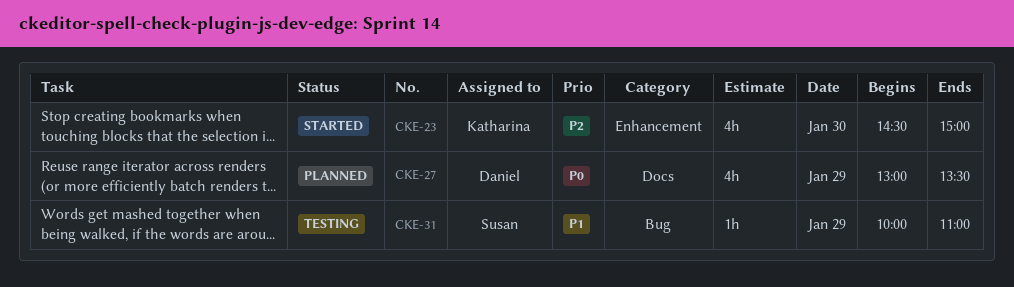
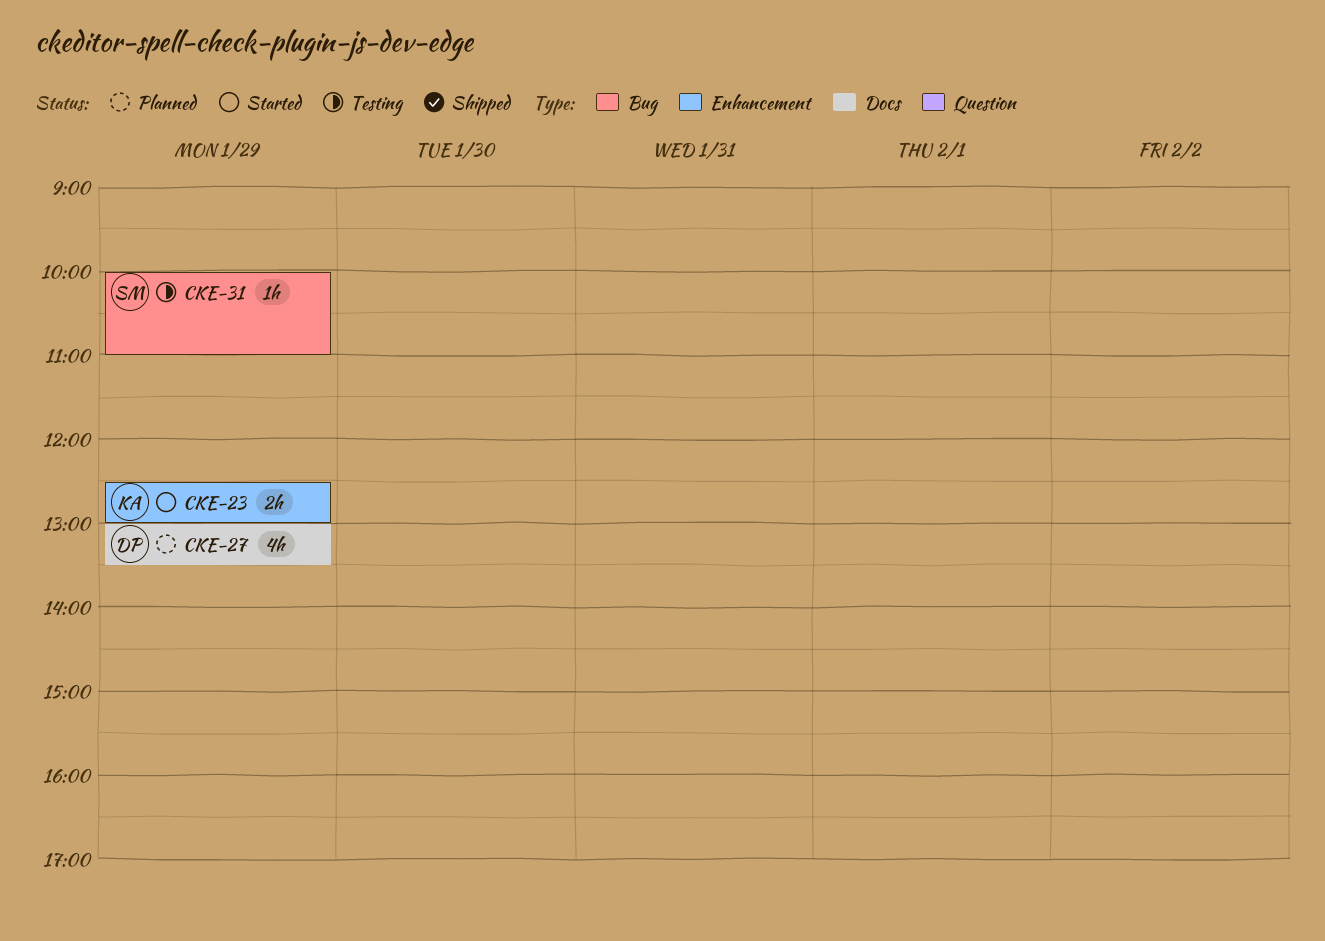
CKE-23, estimate: 4h -> 2h
CKE-23, day: Jan 30 -> Jan 29
CKE-23, begins: 14:30 -> 12:30
CKE-23, ends: 15:00 -> 13:00

